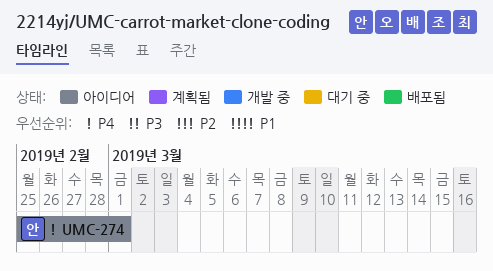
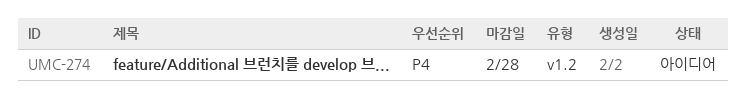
UMC-274, due: Mar 1 -> Feb 28

